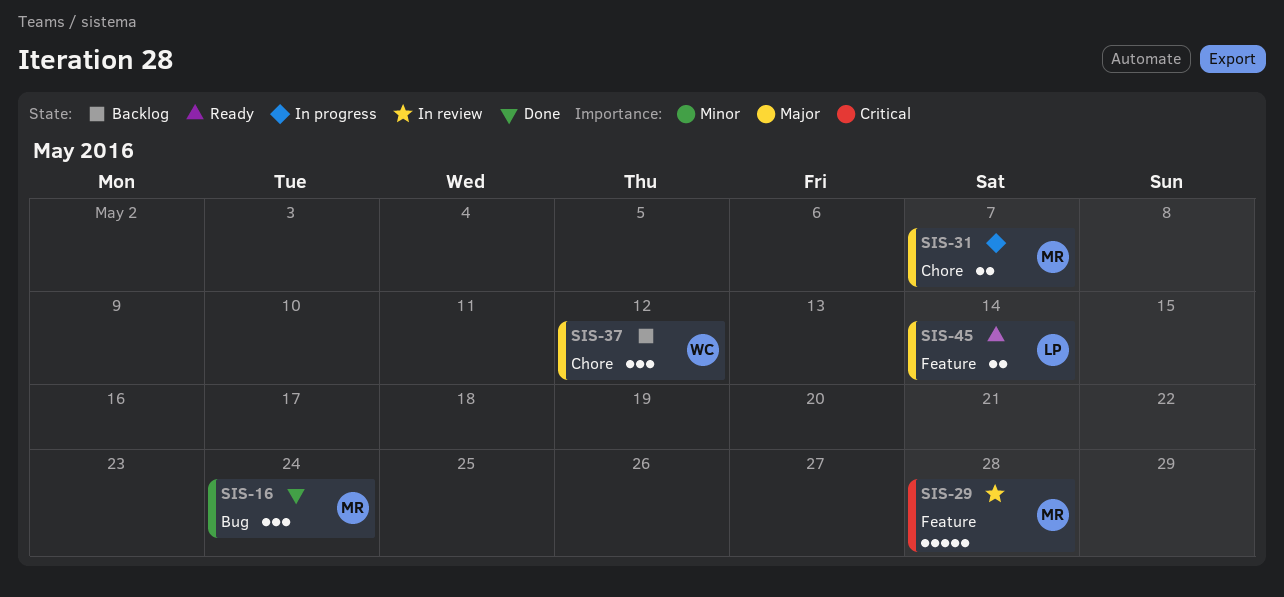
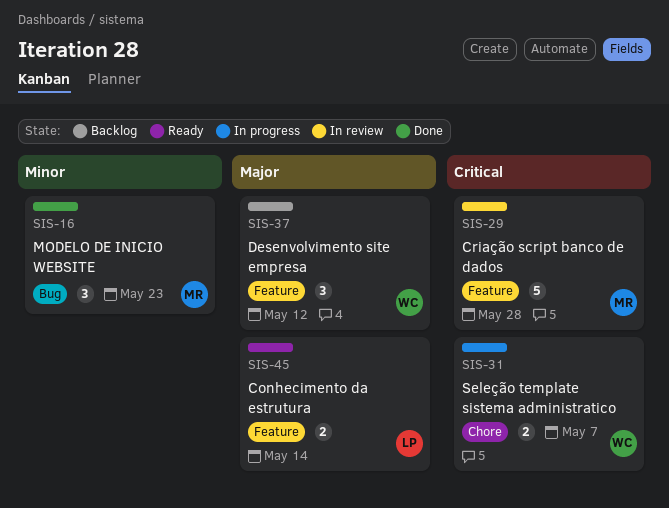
SIS-16, due: May 24 -> May 23
SIS-31, owner: MR -> WC
SIS-31, priority: Major -> Critical
SIS-37, label: Chore -> Feature

